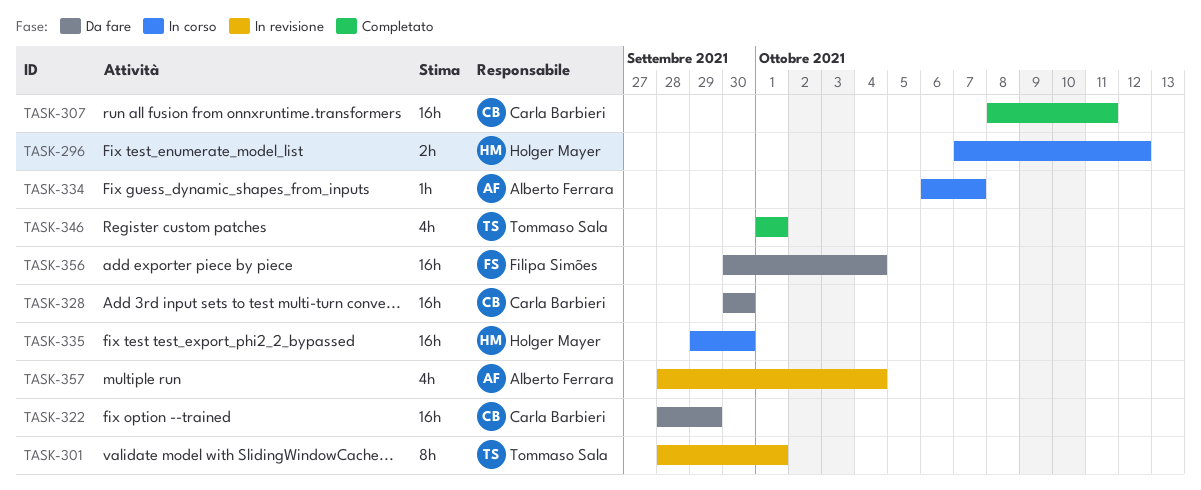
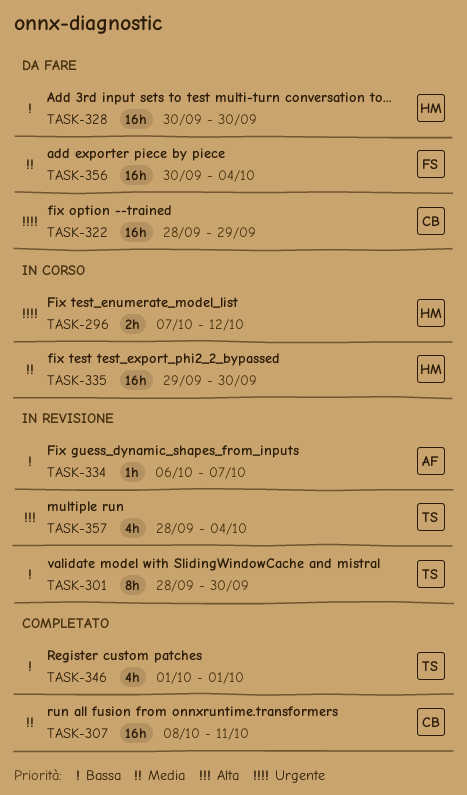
TASK-301, due: Oct 1 -> Sep 30
TASK-328, owner: Carla Barbieri -> Holger Mayer
TASK-334, status: In corso -> In revisione
TASK-357, owner: Alberto Ferrara -> Tommaso Sala

